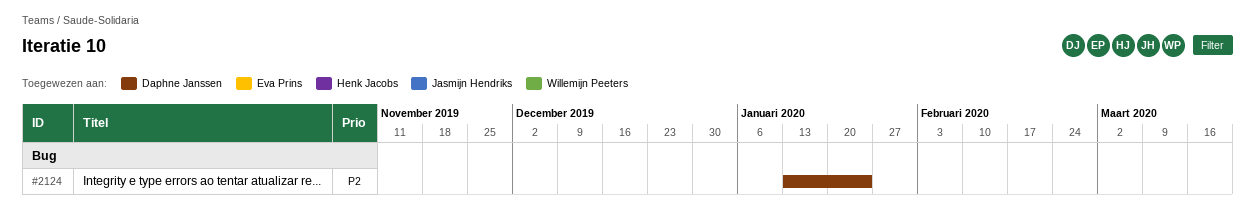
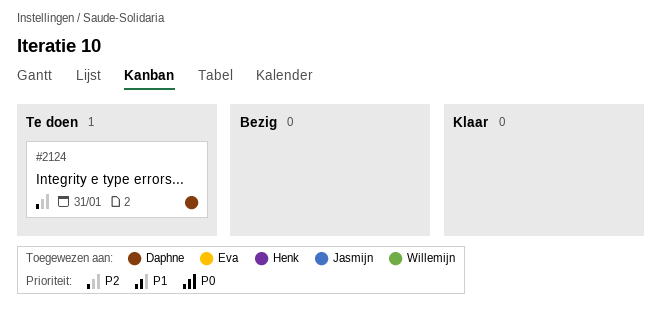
#2124, due: Jan 24 -> Jan 31

